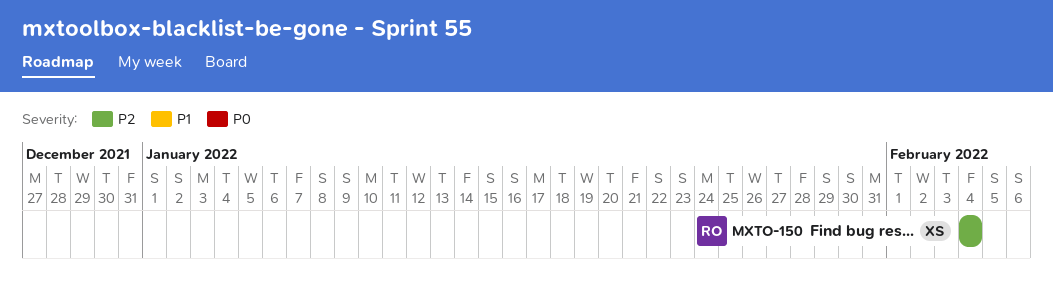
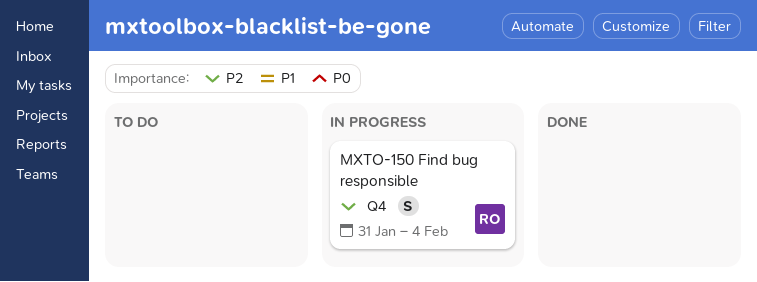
MXTO-150, estimate: XS -> S
MXTO-150, start: Feb 4 -> Jan 31

